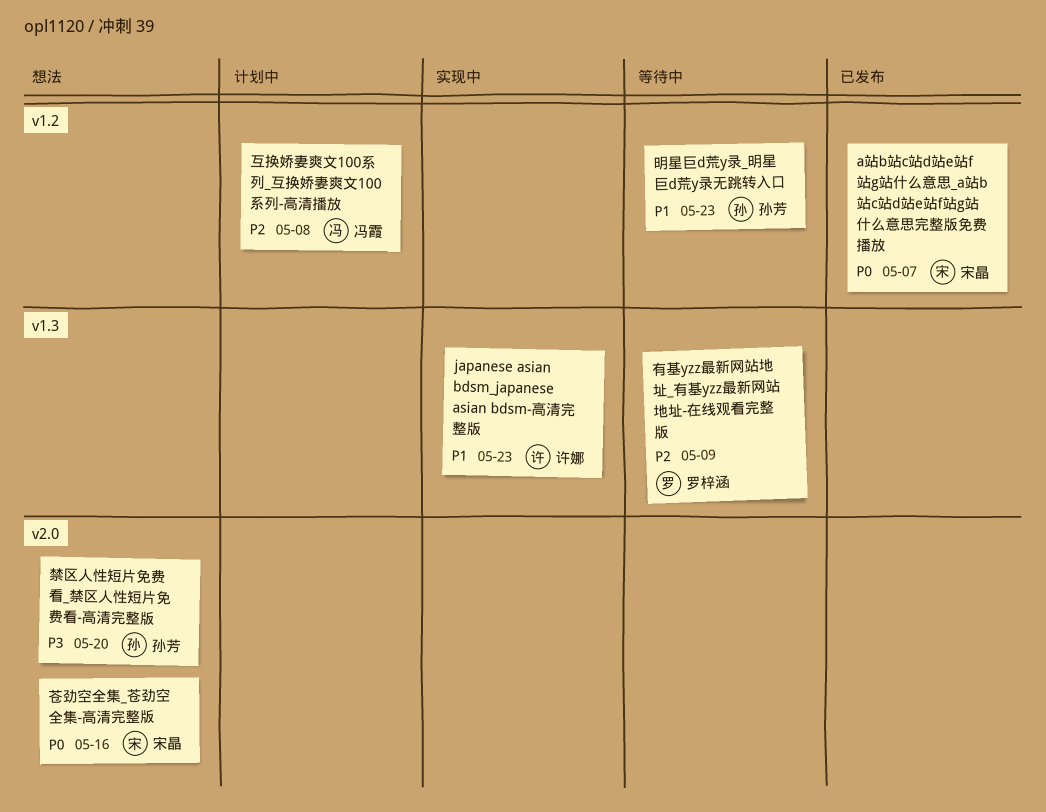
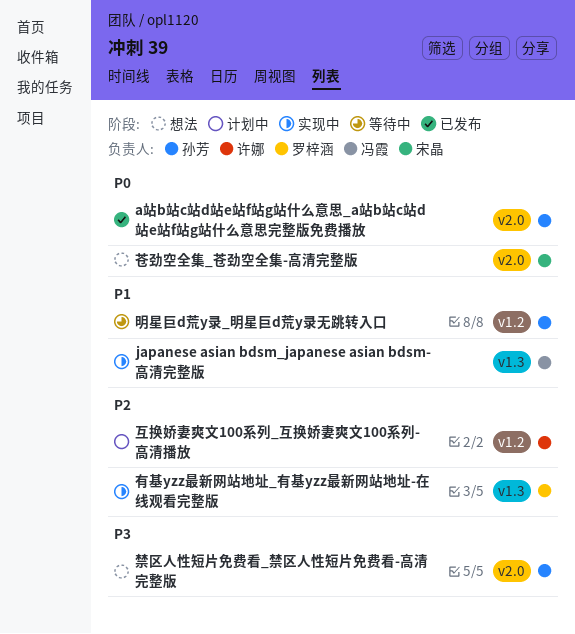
a站b站c站d站e站f站g站什么意思_a站b站c站d站e站f站g站什么意思完整版免费播放, owner: 宋晶 -> 孙芳
a站b站c站d站e站f站g站什么意思_a站b站c站d站e站f站g站什么意思完整版免费播放, label: v1.2 -> v2.0
japanese asian bdsm_japanese asian bdsm-高清完整版, owner: 许娜 -> 冯霞
互换娇妻爽文100系列_互换娇妻爽文100系列-高清播放, owner: 冯霞 -> 许娜
有基yzz最新网站地址_有基yzz最新网站地址-在线观看完整版, status: 等待中 -> 实现中

